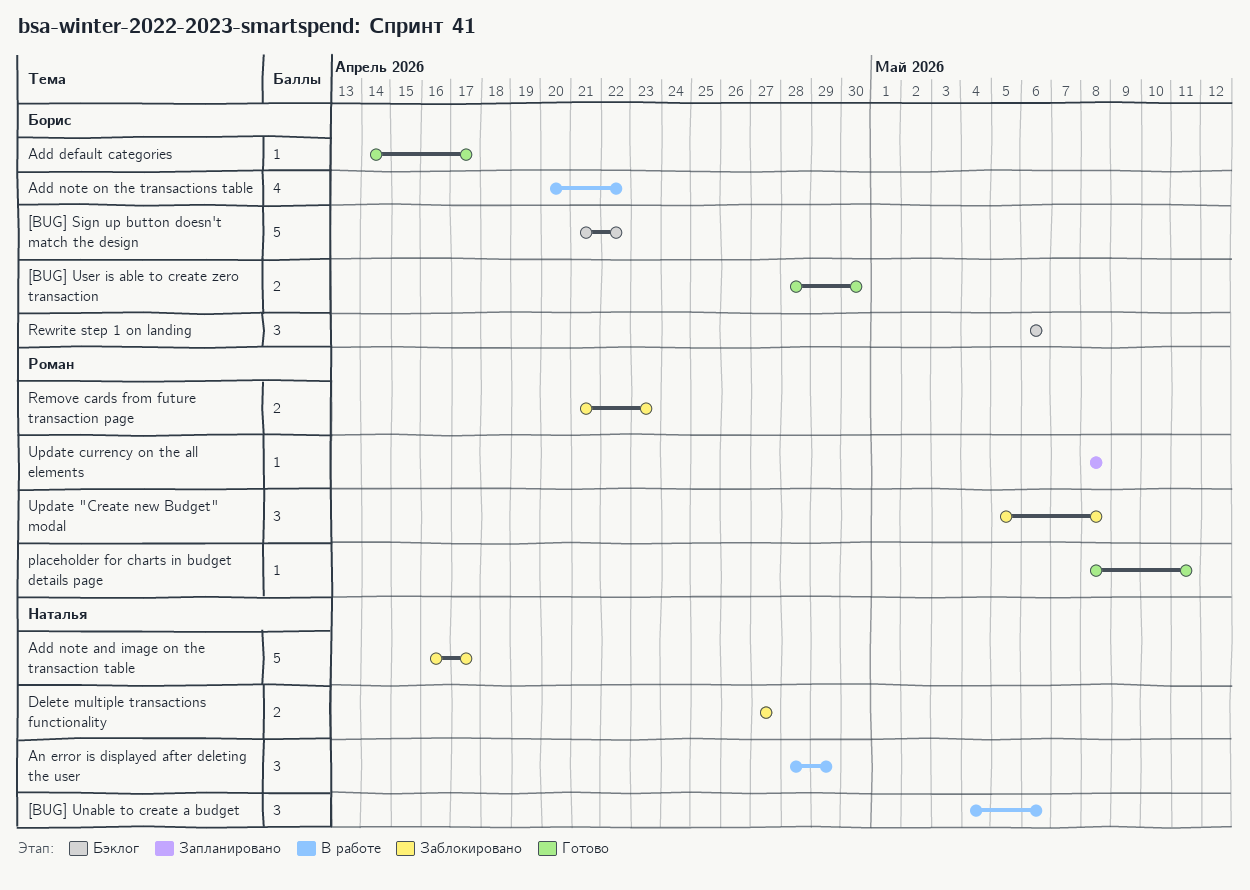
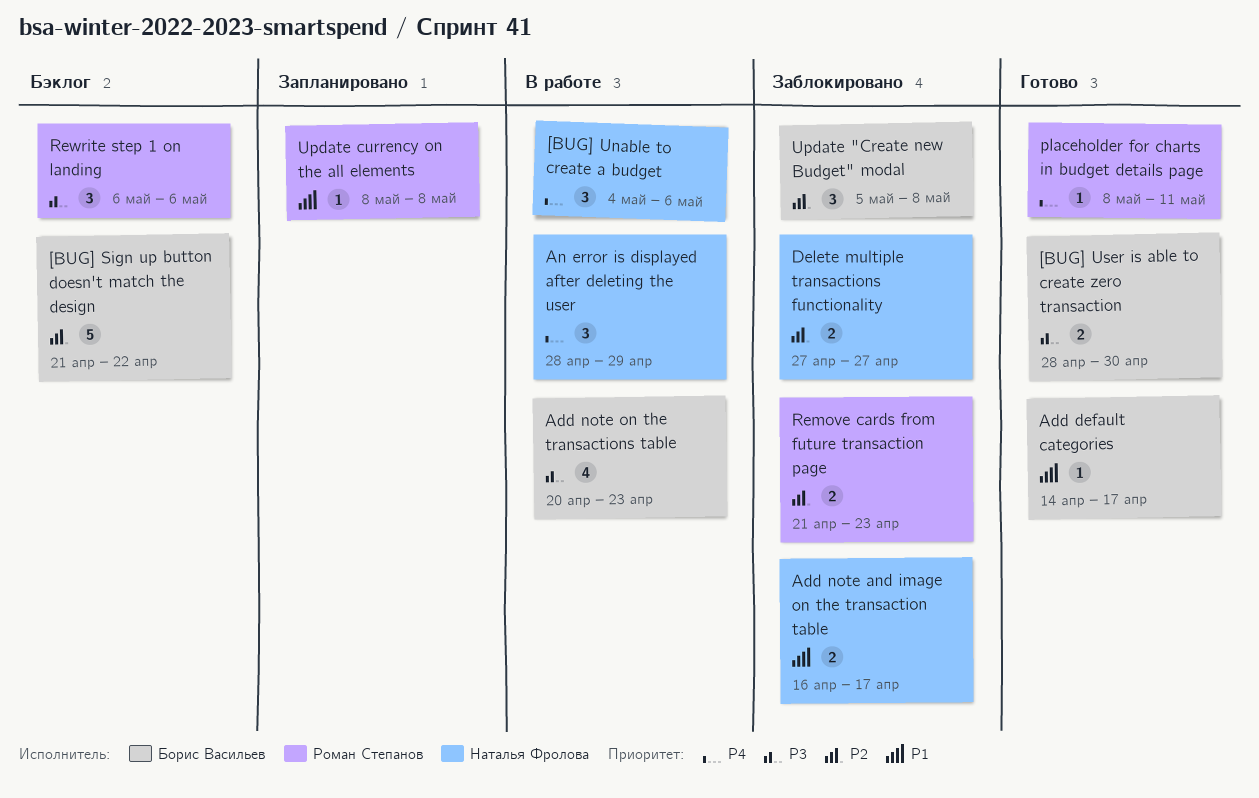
Add note and image on the transaction table, estimate: 5 -> 2
Add note on the transactions table, due: Apr 22 -> Apr 23
Rewrite step 1 on landing, owner: Борис Васильев -> Роман Степанов
Update "Create new Budget" modal, owner: Роман Степанов -> Борис Васильев

